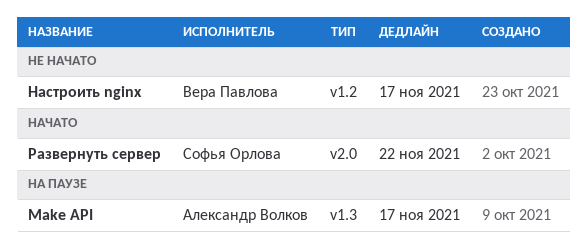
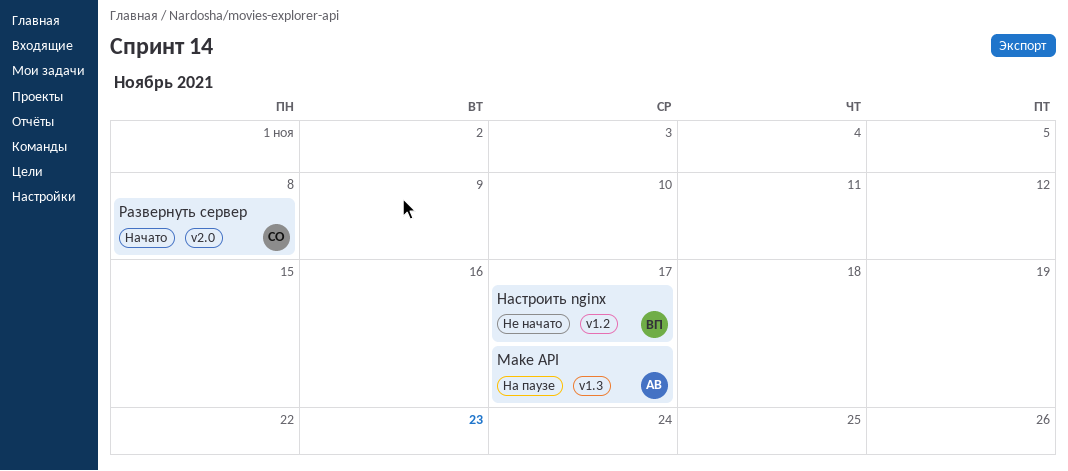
Развернуть сервер, due: Nov 22 -> Nov 8

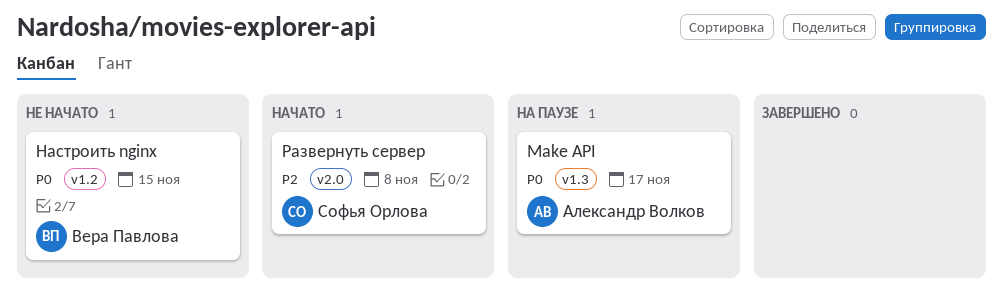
Настроить nginx, due: Nov 17 -> Nov 15

